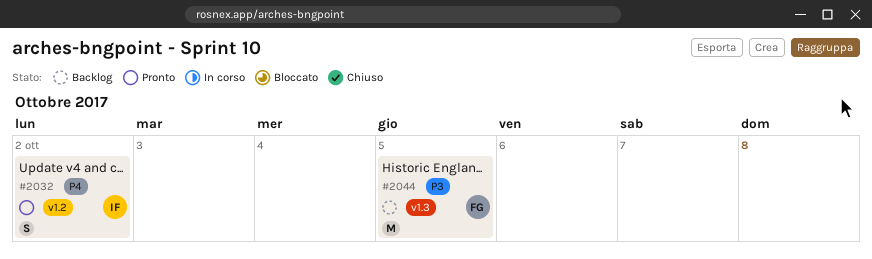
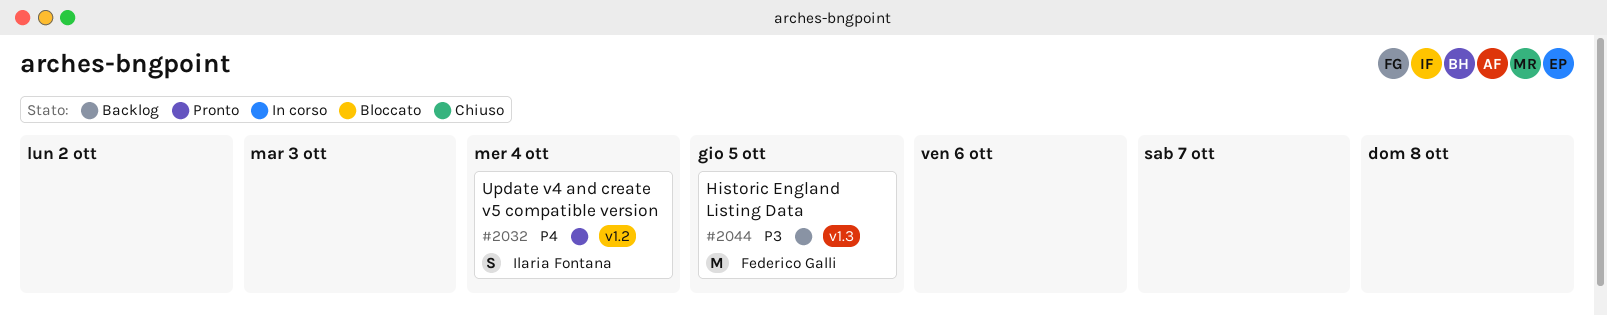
#2032, due: Oct 2 -> Oct 4

